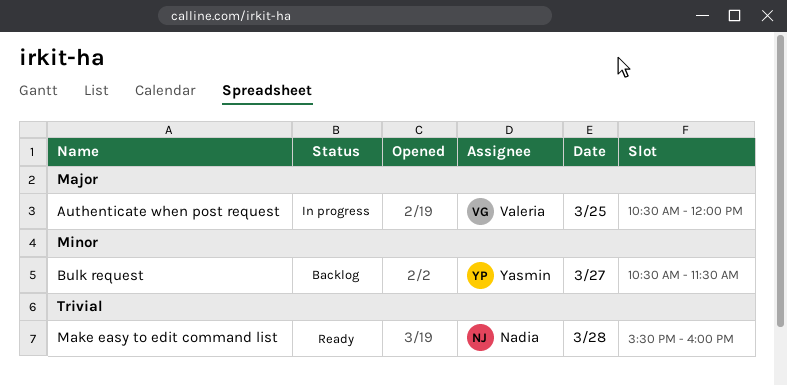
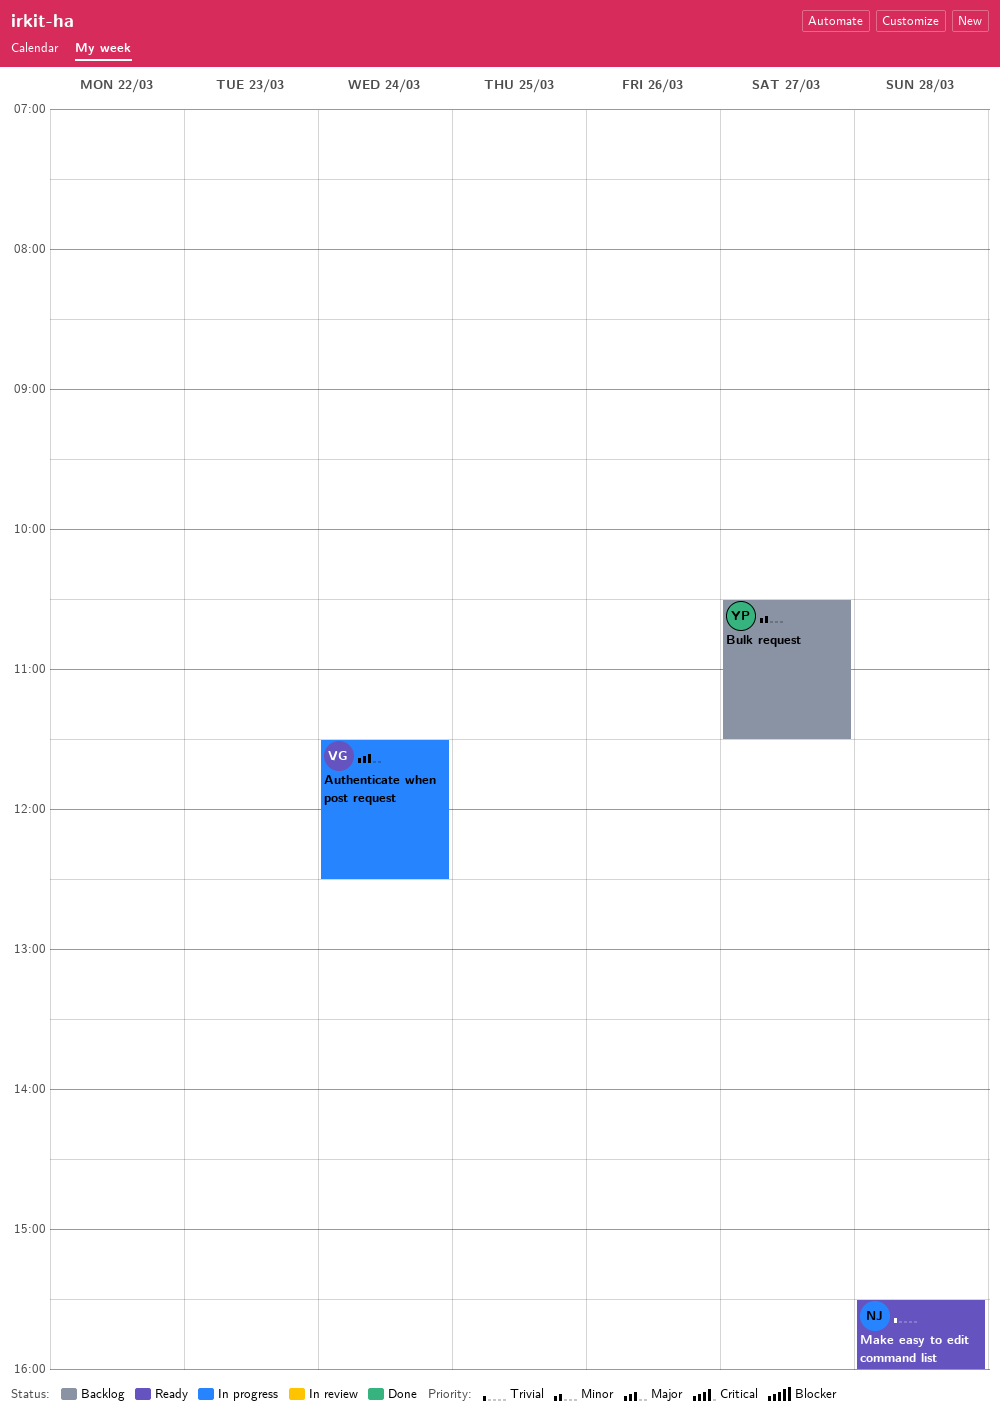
Authenticate when post request, day: Mar 25 -> Mar 24
Authenticate when post request, begins: 10:30 -> 11:30
Authenticate when post request, ends: 12:00 -> 12:30

